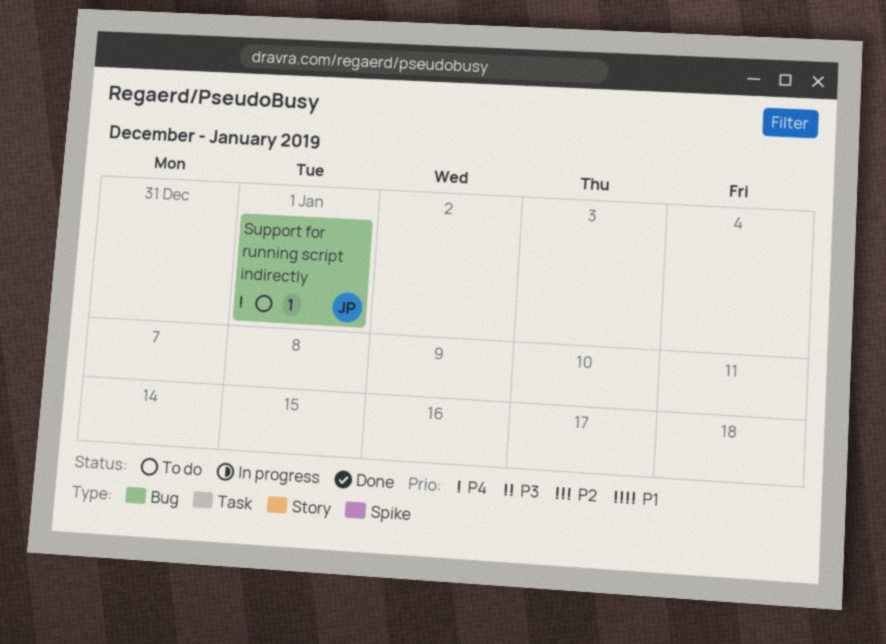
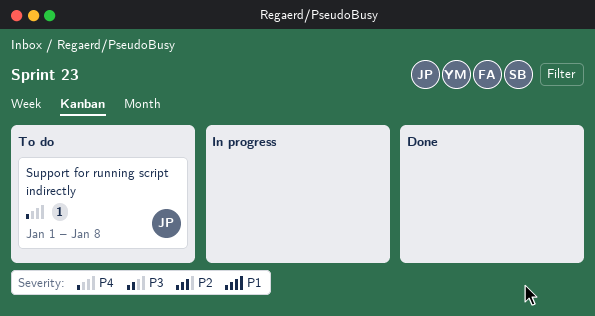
Support for running script indirectly, due: Jan 1 -> Jan 8

